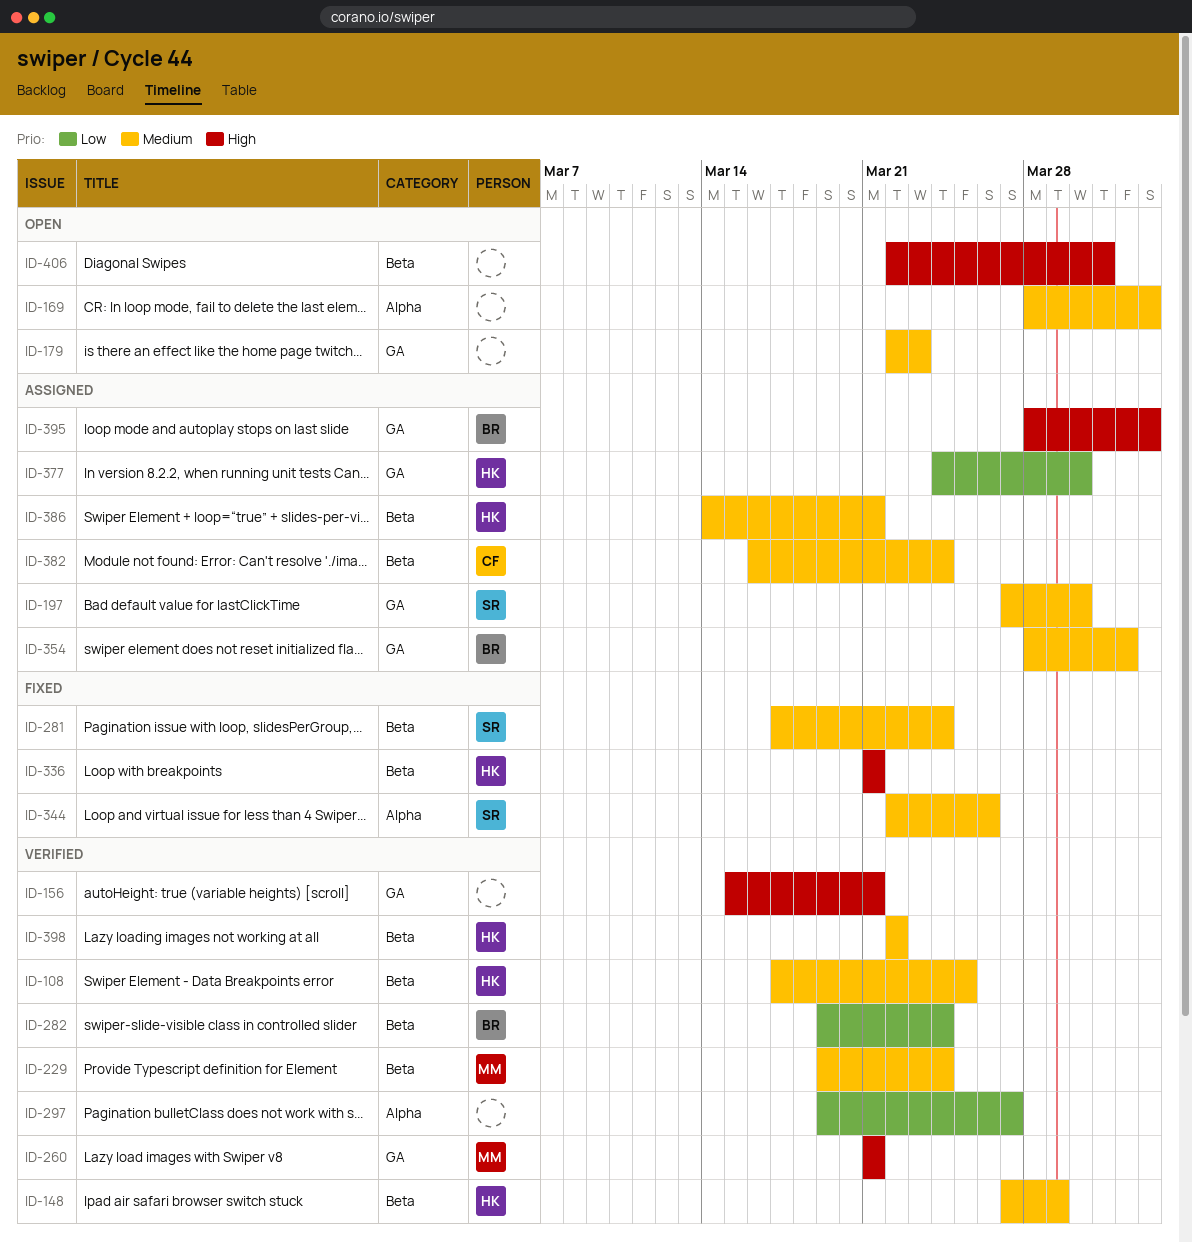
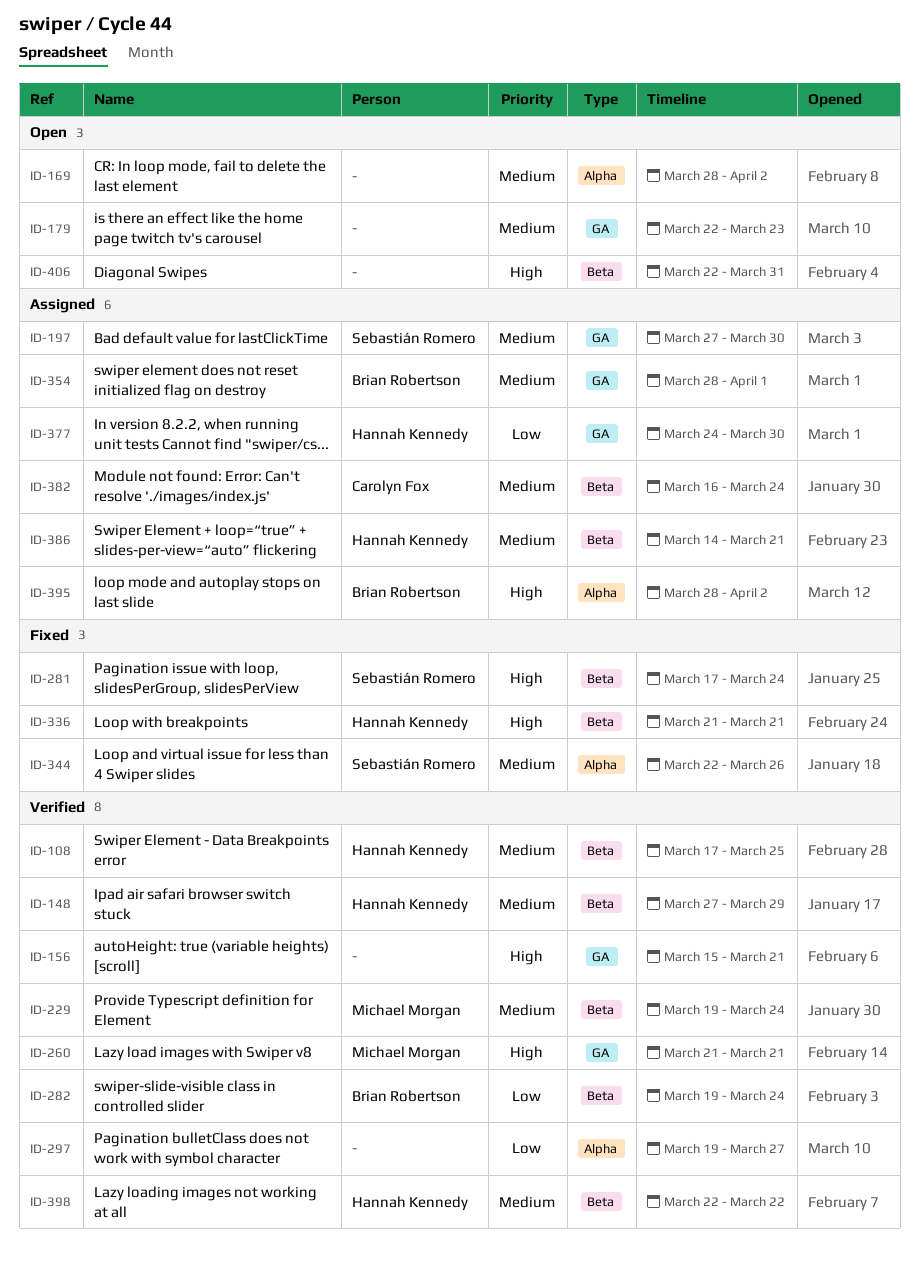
ID-281, priority: Medium -> High
ID-395, label: GA -> Alpha

